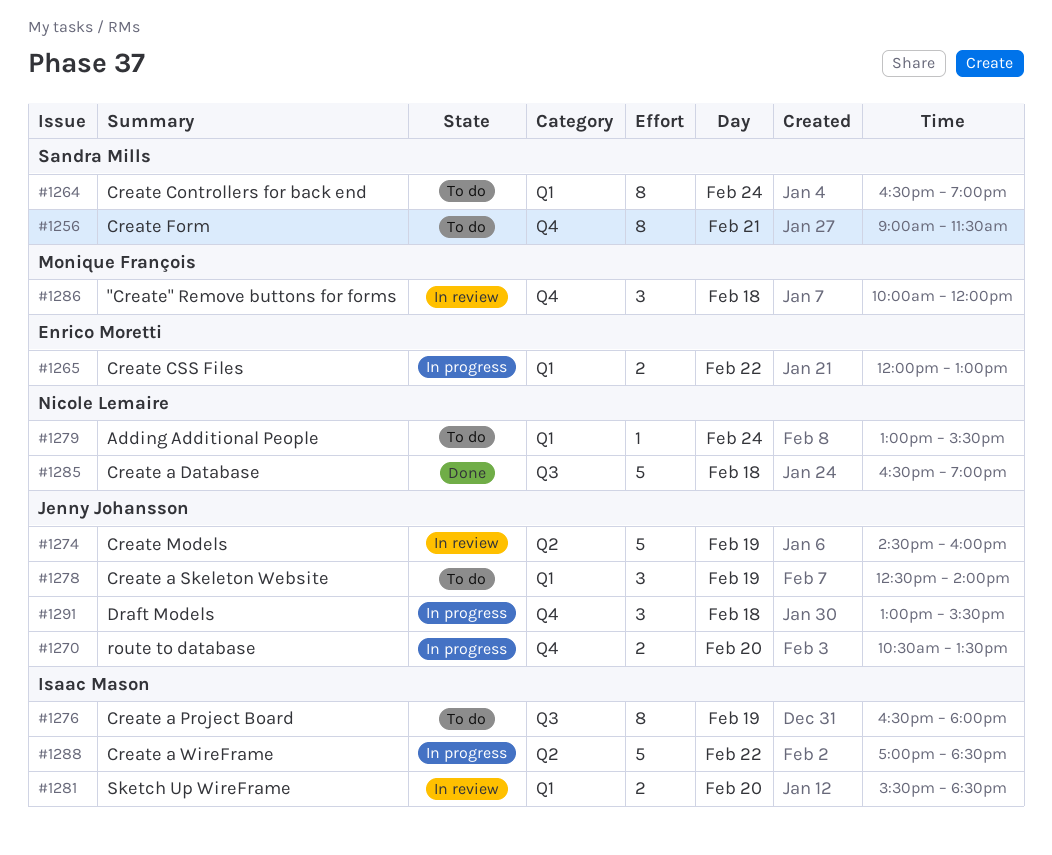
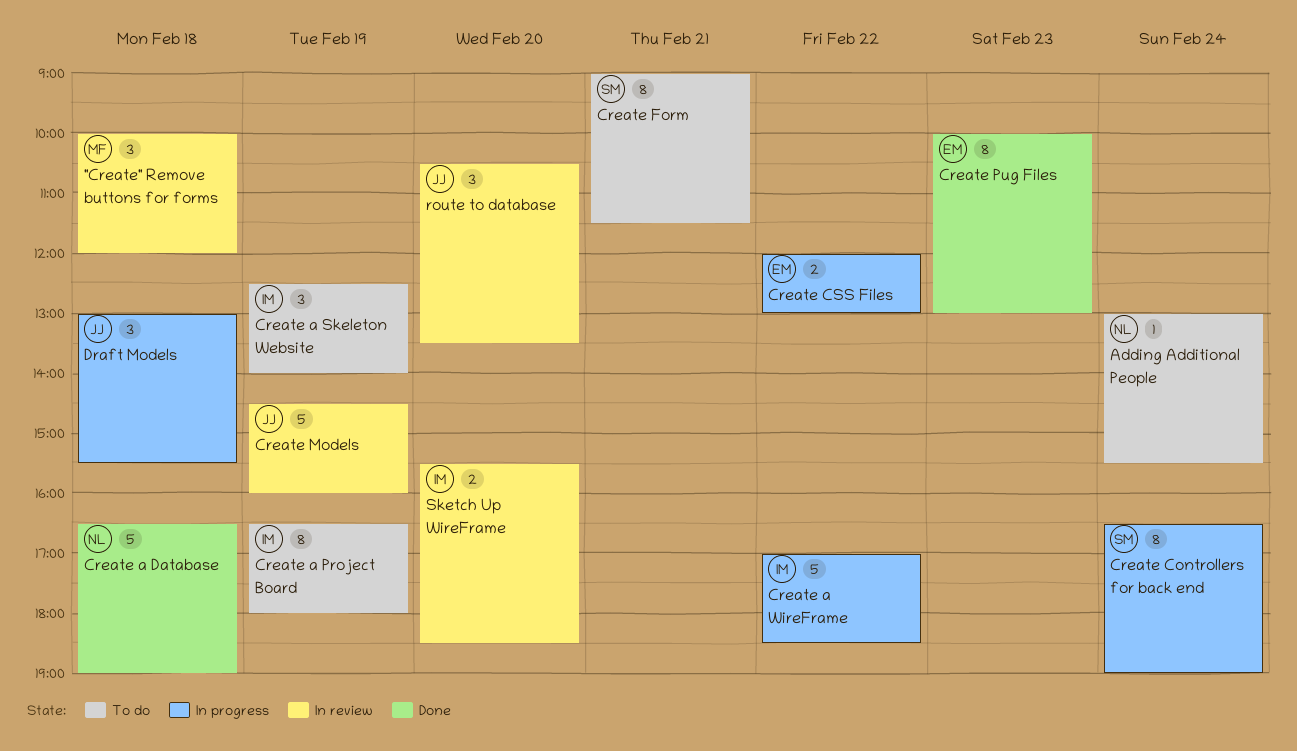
Create a Skeleton Website, owner: Jenny Johansson -> Isaac Mason
Create Controllers for back end, status: To do -> In progress
Create Pug Files: none -> present
route to database, status: In progress -> In review
route to database, estimate: 2 -> 3

